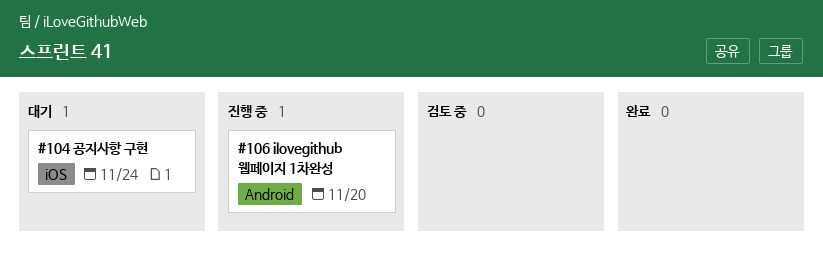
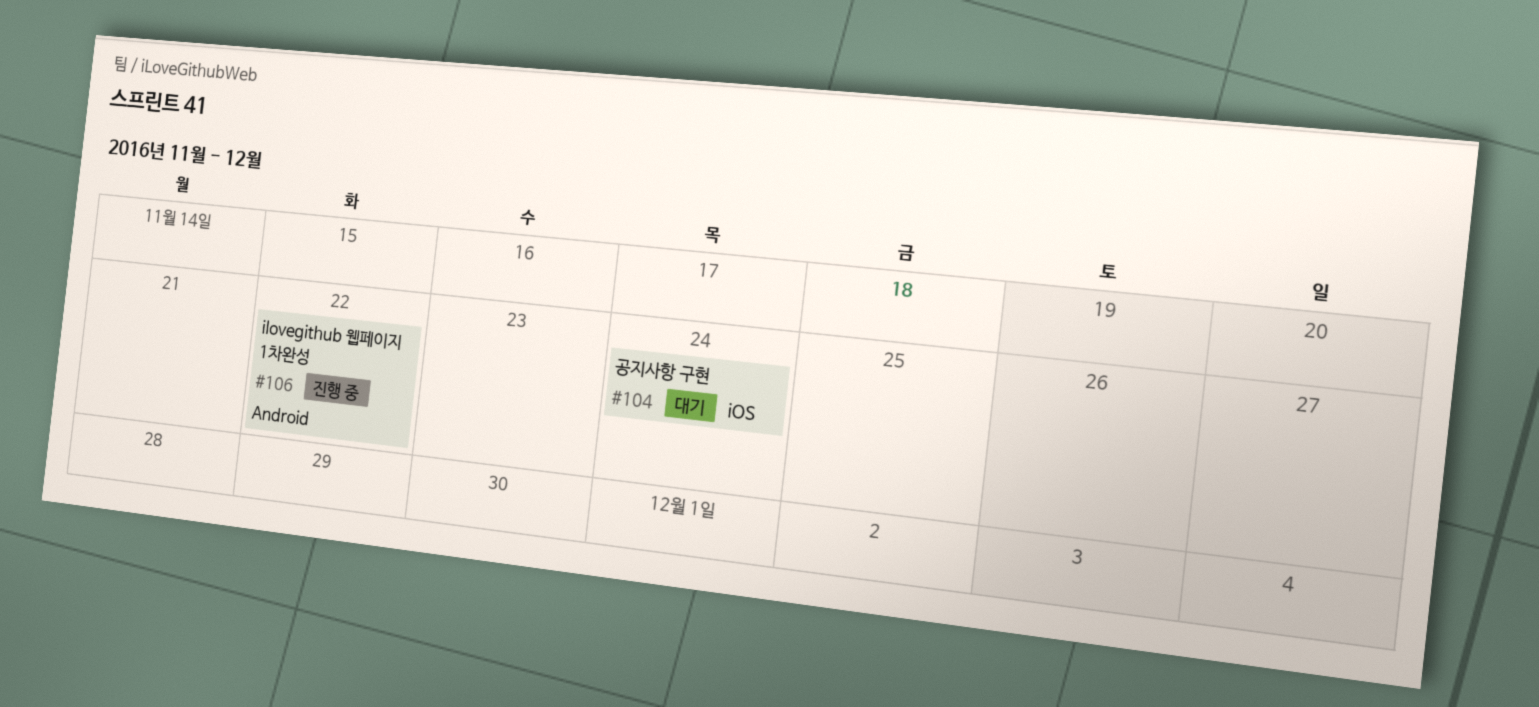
#106, due: Nov 20 -> Nov 22

